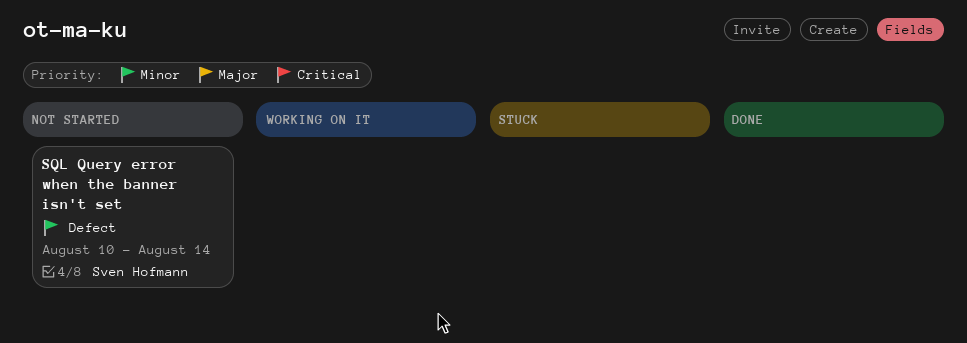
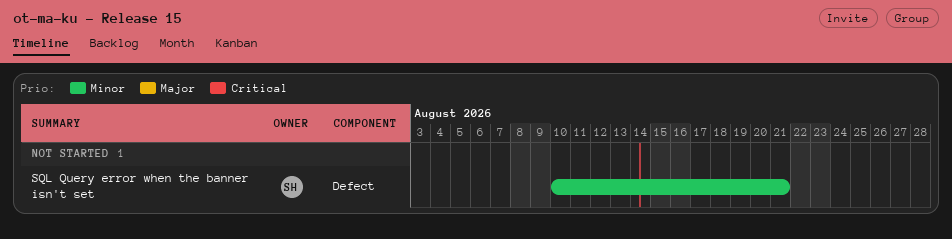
SQL Query error when the banner isn't set, due: Aug 14 -> Aug 21

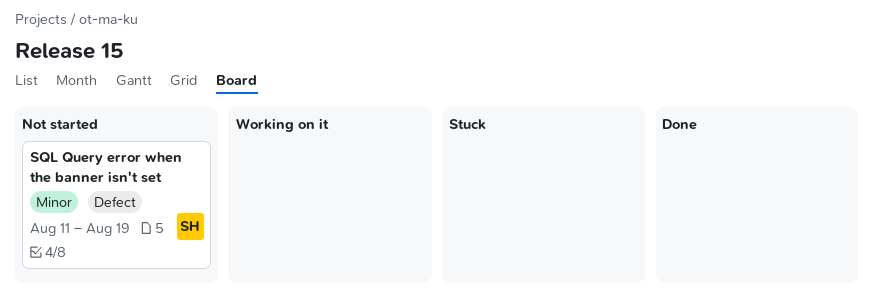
SQL Query error when the banner isn't set, start: Aug 10 -> Aug 11
SQL Query error when the banner isn't set, due: Aug 21 -> Aug 19

